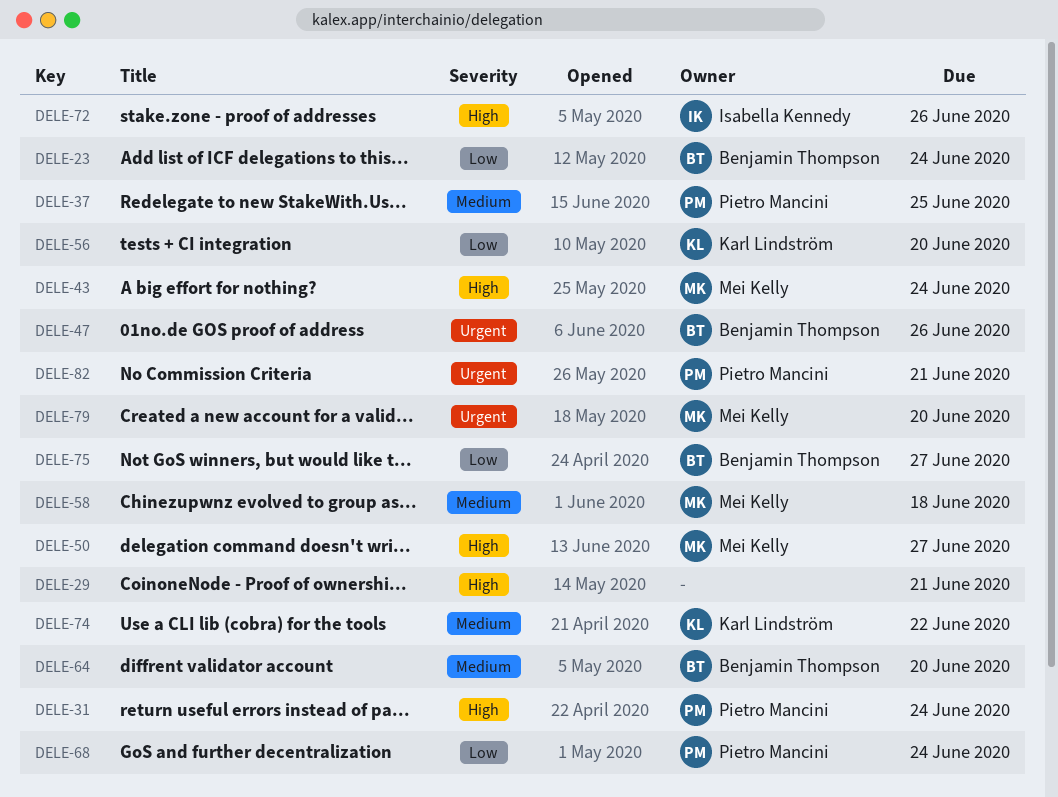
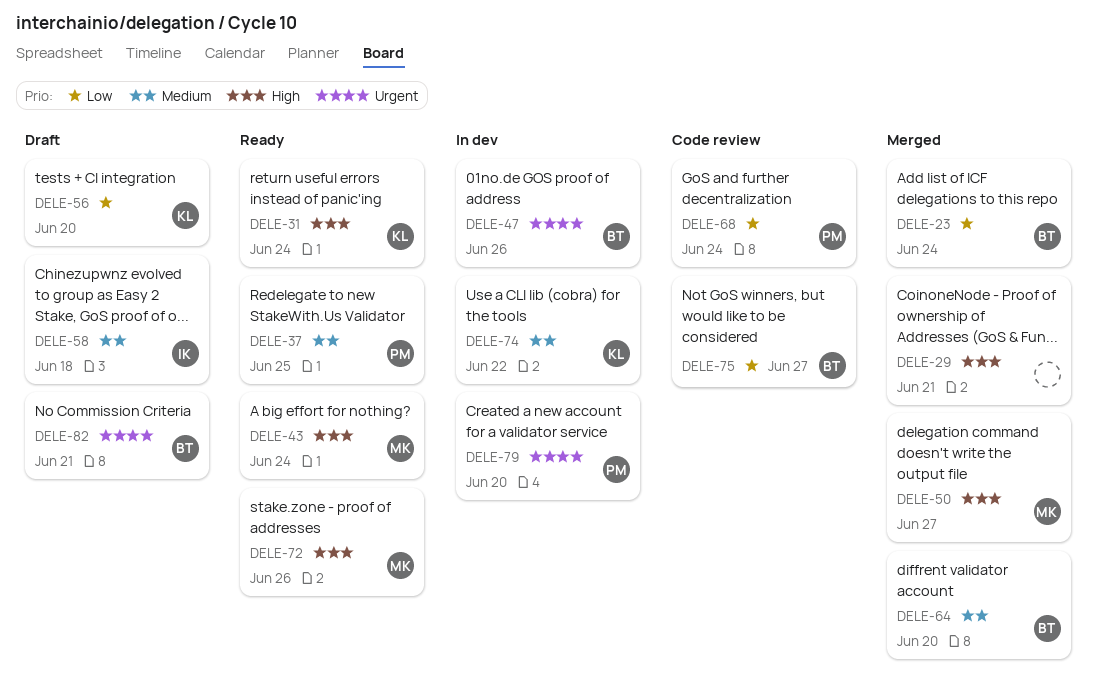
DELE-31, owner: Pietro Mancini -> Karl Lindström
DELE-58, owner: Mei Kelly -> Isabella Kennedy
DELE-72, owner: Isabella Kennedy -> Mei Kelly
DELE-79, owner: Mei Kelly -> Pietro Mancini
DELE-82, owner: Pietro Mancini -> Benjamin Thompson

